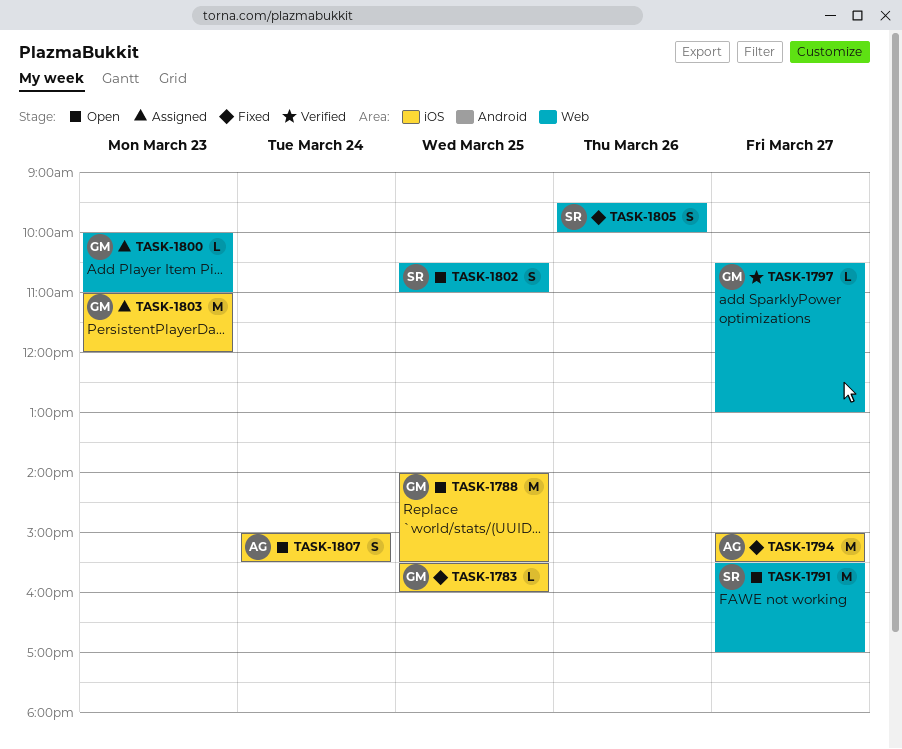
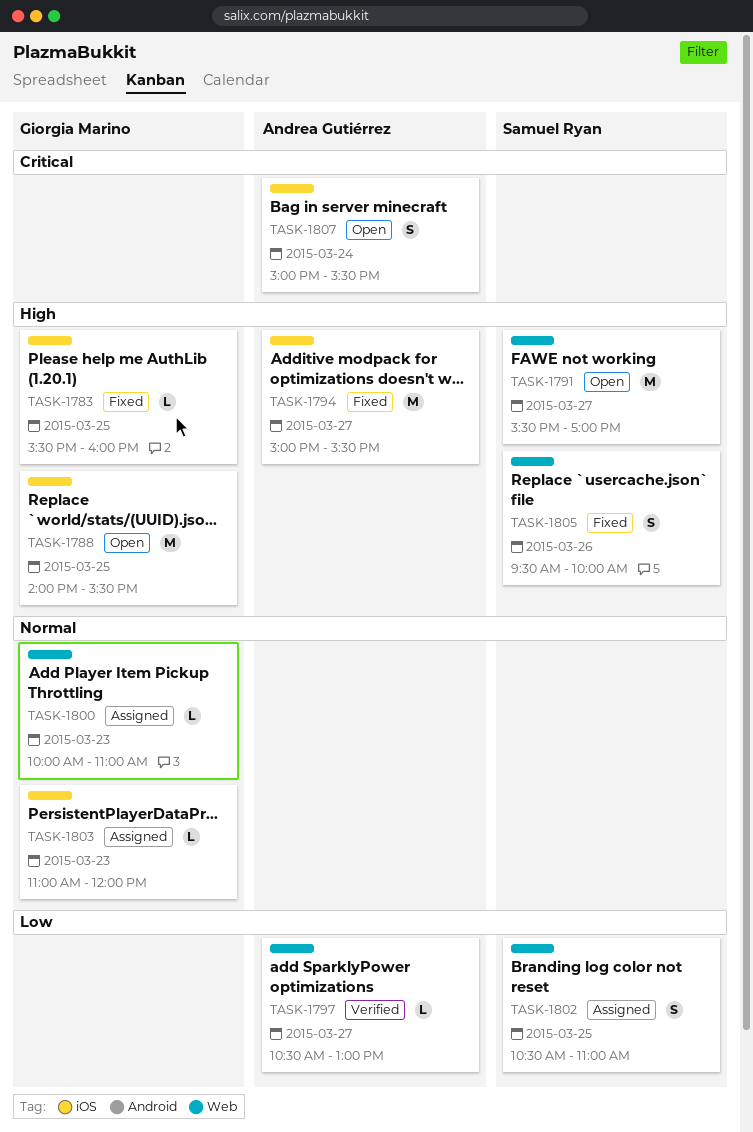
TASK-1797, owner: Giorgia Marino -> Andrea Gutiérrez
TASK-1802, status: Open -> Assigned
TASK-1803, estimate: M -> L

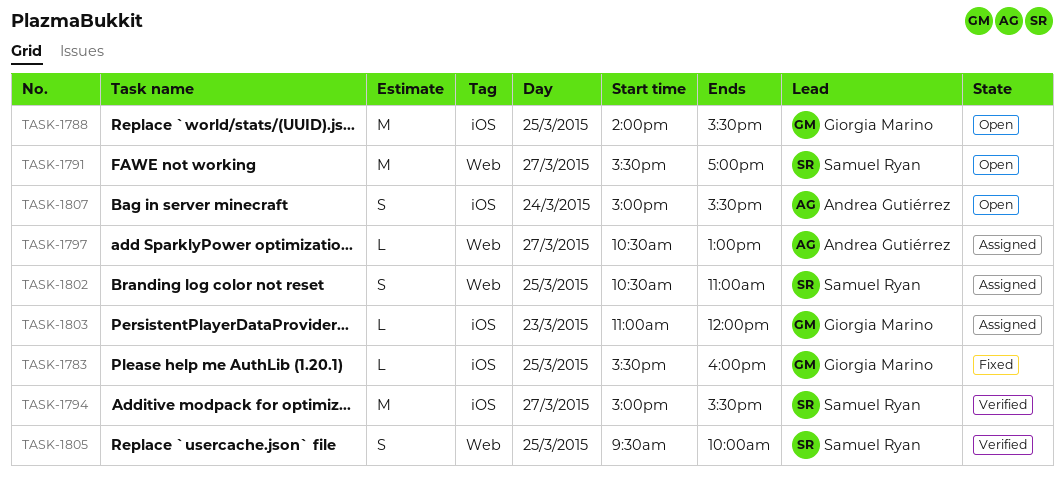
TASK-1794, status: Fixed -> Verified
TASK-1794, owner: Andrea Gutiérrez -> Samuel Ryan
TASK-1797, status: Verified -> Assigned
TASK-1800: present -> none
TASK-1805, status: Fixed -> Verified
TASK-1805, day: Mar 26 -> Mar 25

